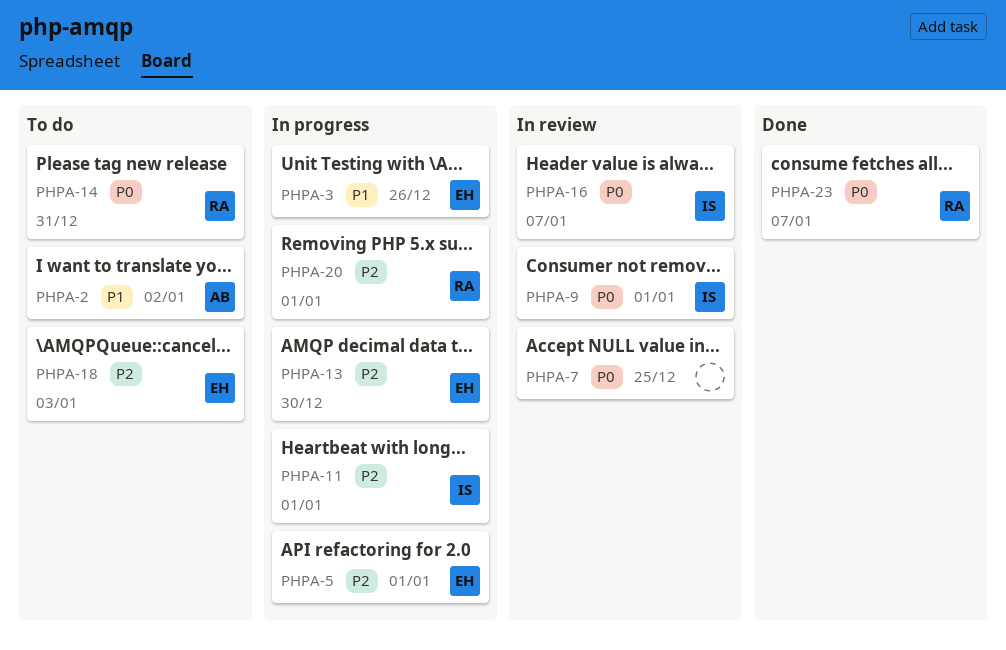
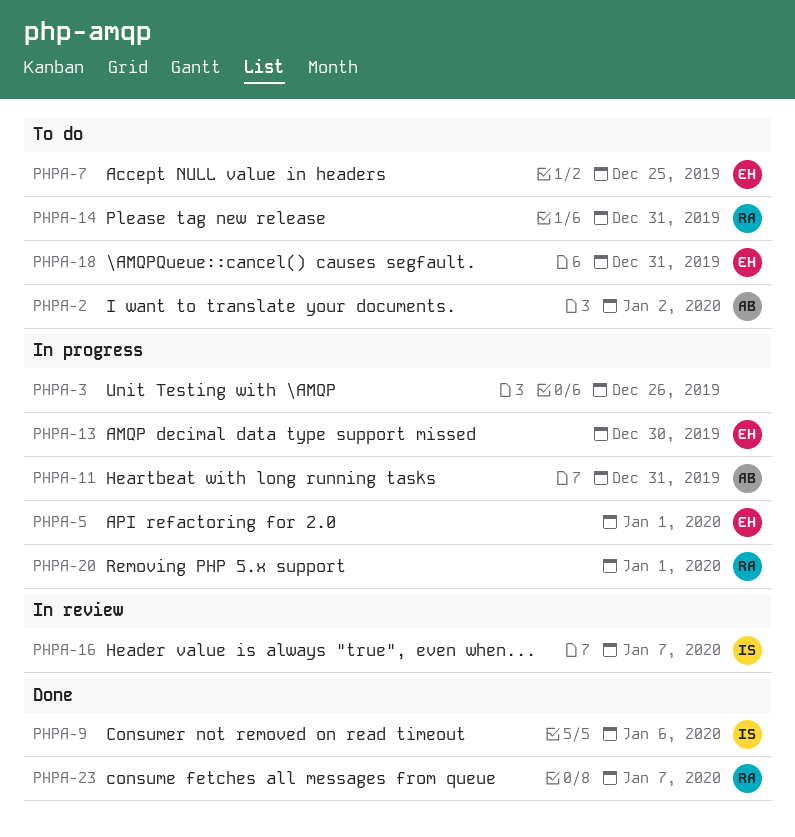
PHPA-3, owner: EH -> none
PHPA-7, status: In review -> To do
PHPA-7, owner: none -> EH
PHPA-9, status: In review -> Done
PHPA-9, due: Jan 1 -> Jan 6
PHPA-11, owner: IS -> AB
PHPA-11, due: Jan 1 -> Dec 31
PHPA-18, due: Jan 3 -> Dec 31

